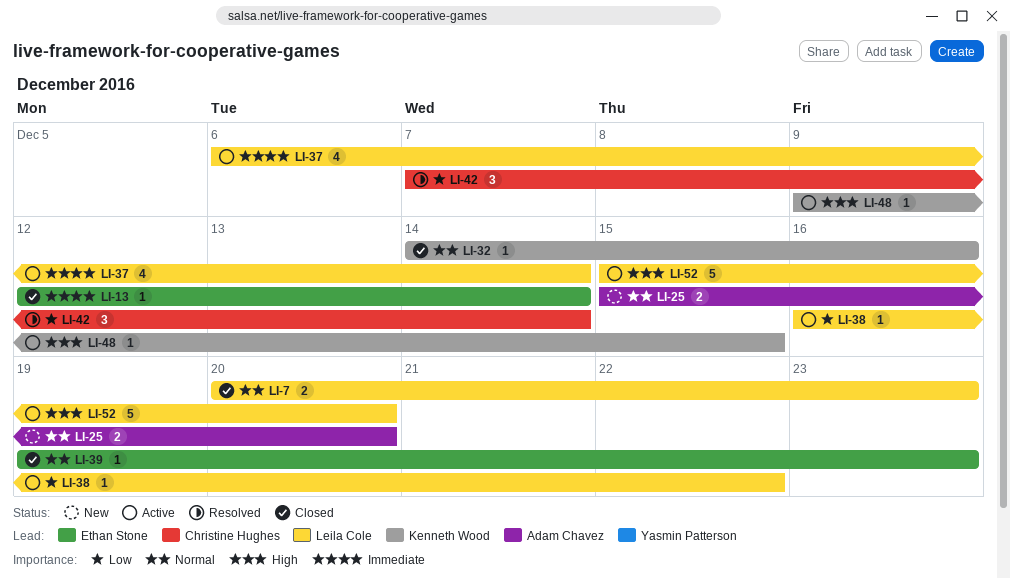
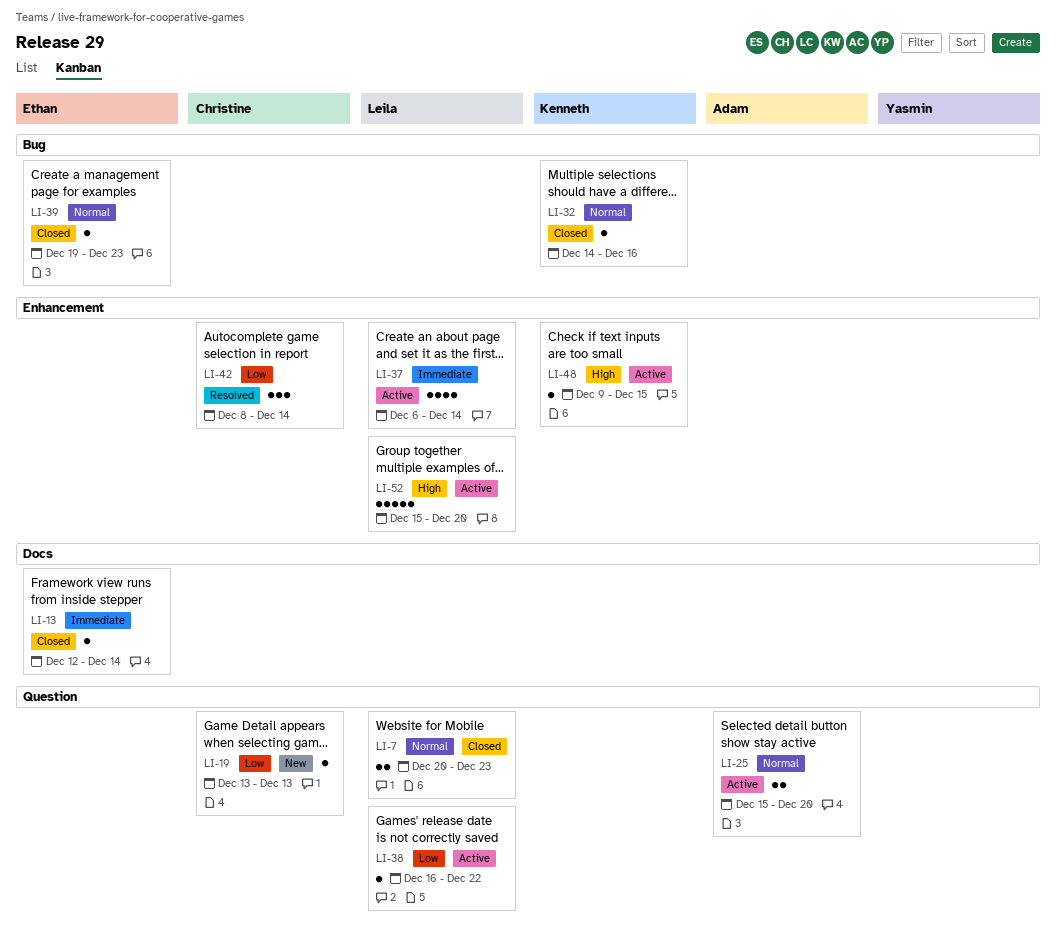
LI-19: none -> present
LI-25, status: New -> Active
LI-42, start: Dec 7 -> Dec 8

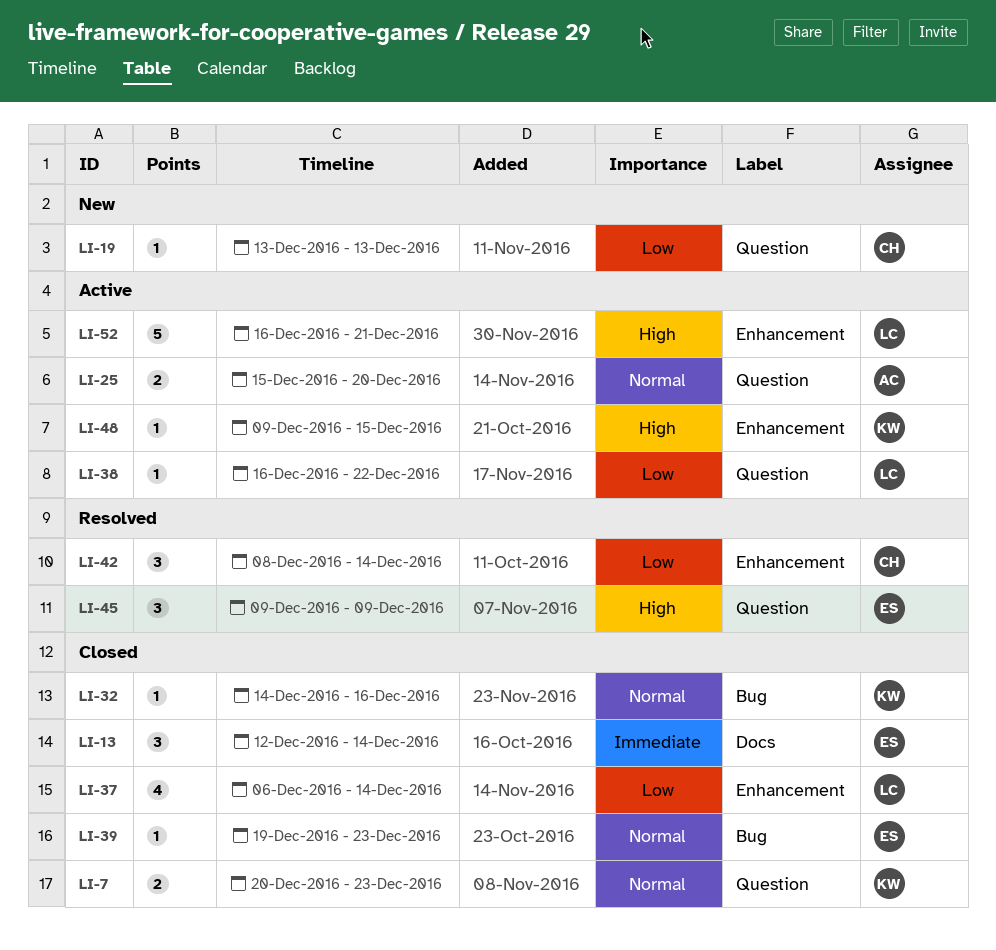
LI-7, owner: Leila -> Kenneth
LI-13, estimate: 1 -> 3
LI-37, status: Active -> Closed
LI-37, priority: Immediate -> Low
LI-45: none -> present
LI-52, start: Dec 15 -> Dec 16
LI-52, due: Dec 20 -> Dec 21

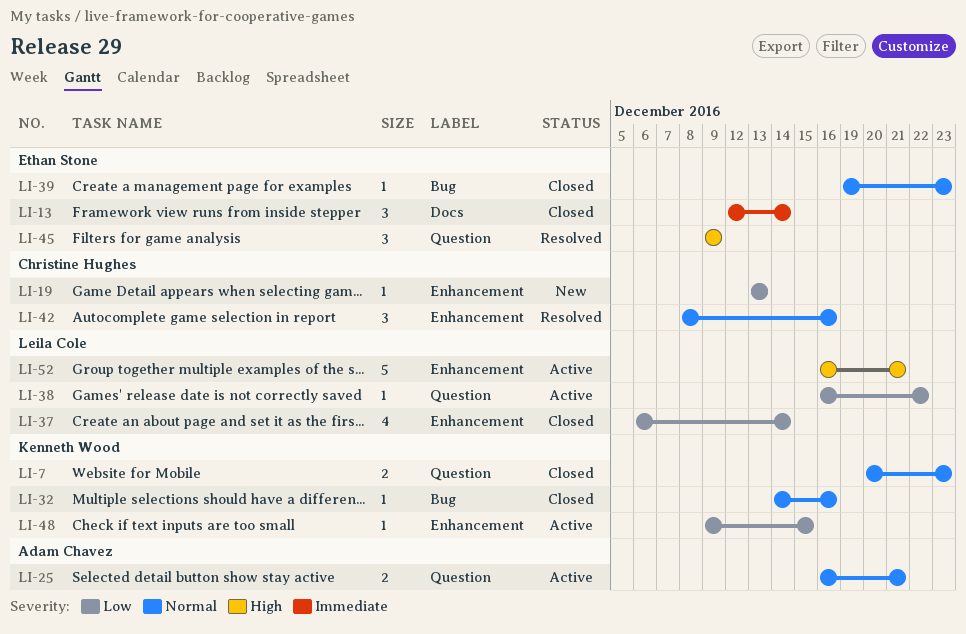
LI-19, label: Question -> Enhancement
LI-25, start: Dec 15 -> Dec 16
LI-25, due: Dec 20 -> Dec 21
LI-42, priority: Low -> Normal
LI-42, due: Dec 14 -> Dec 16
LI-48, priority: High -> Low

